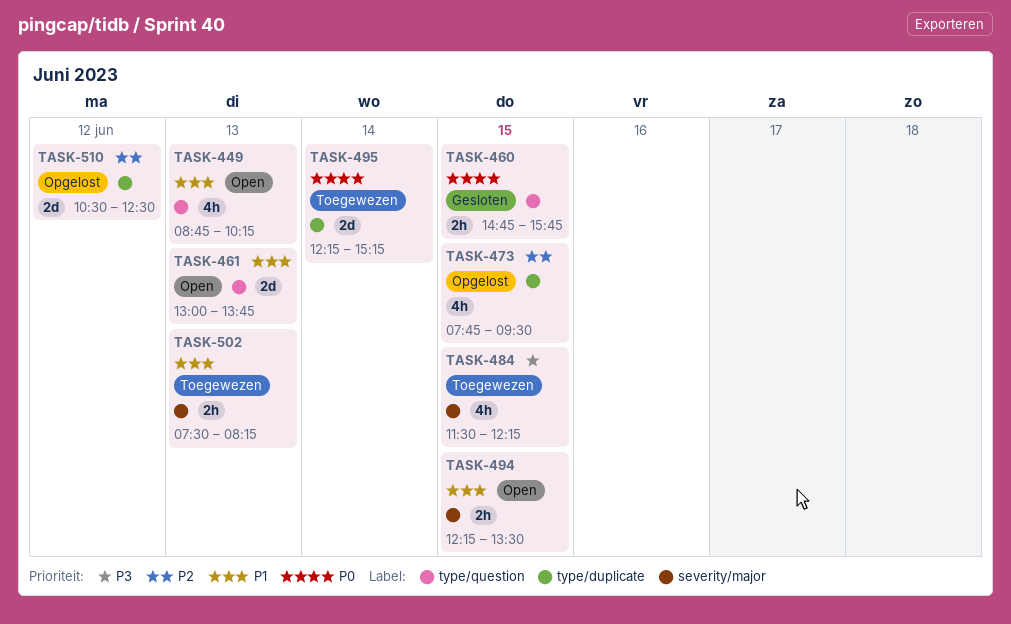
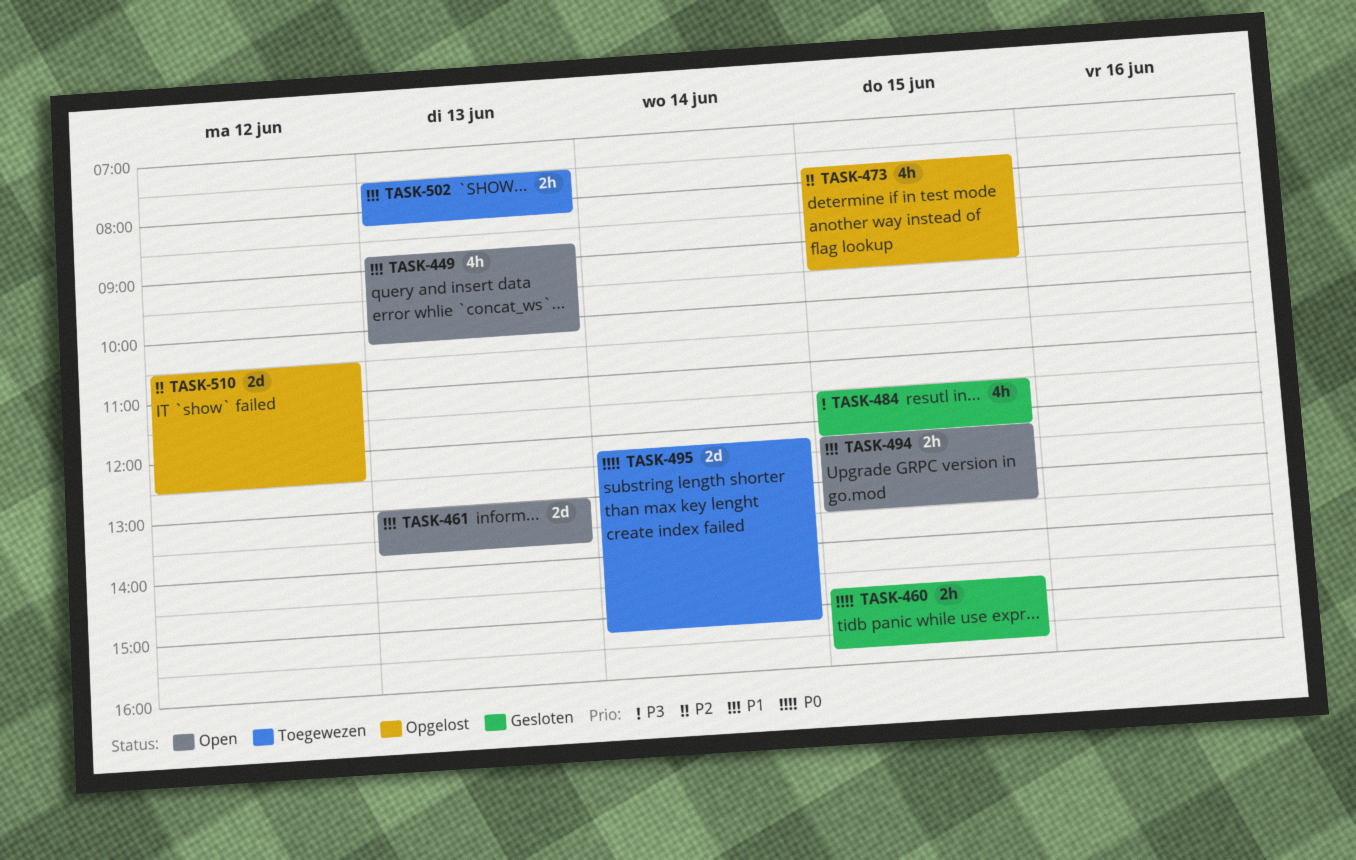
TASK-484, status: Toegewezen -> Gesloten

